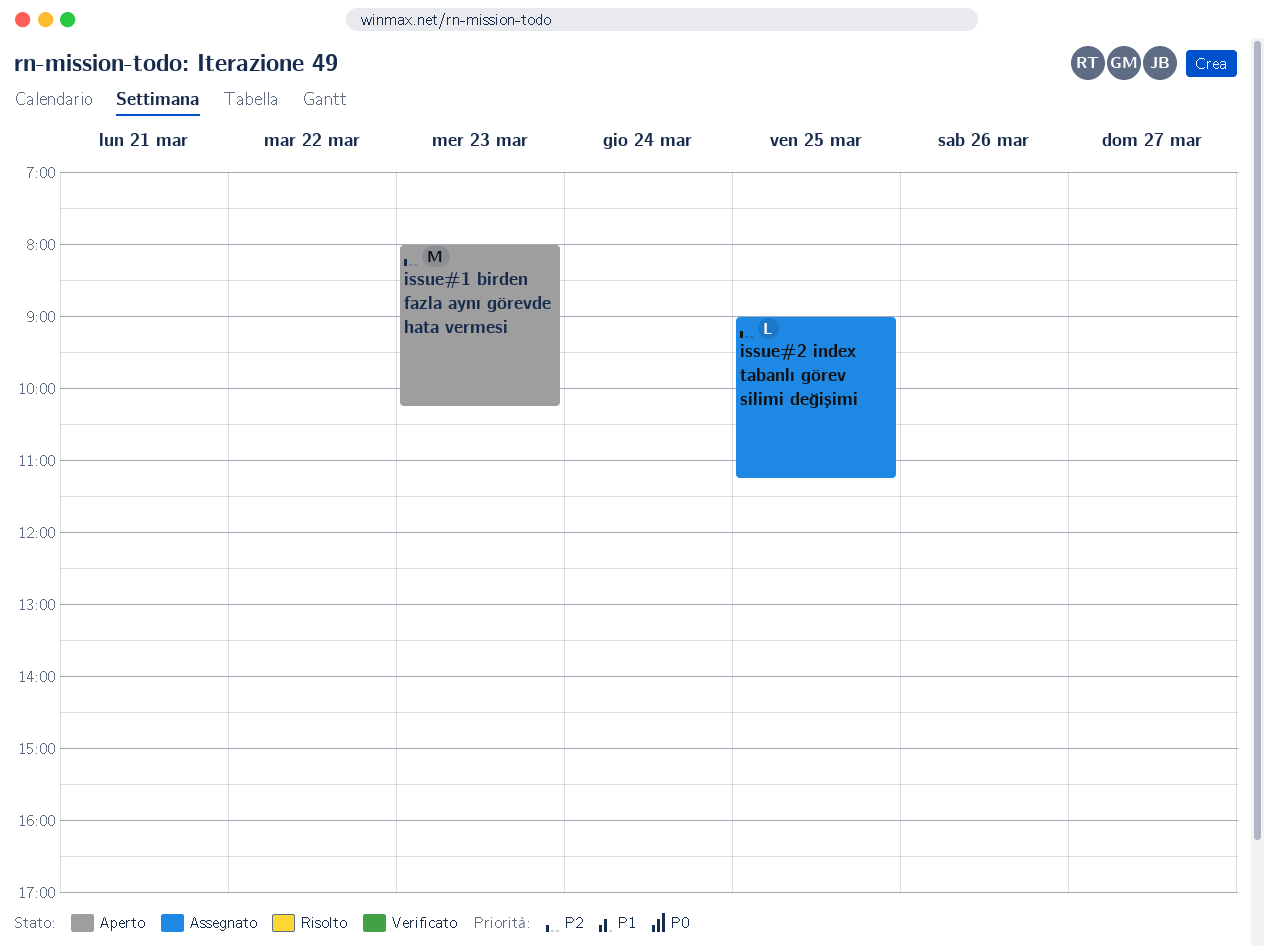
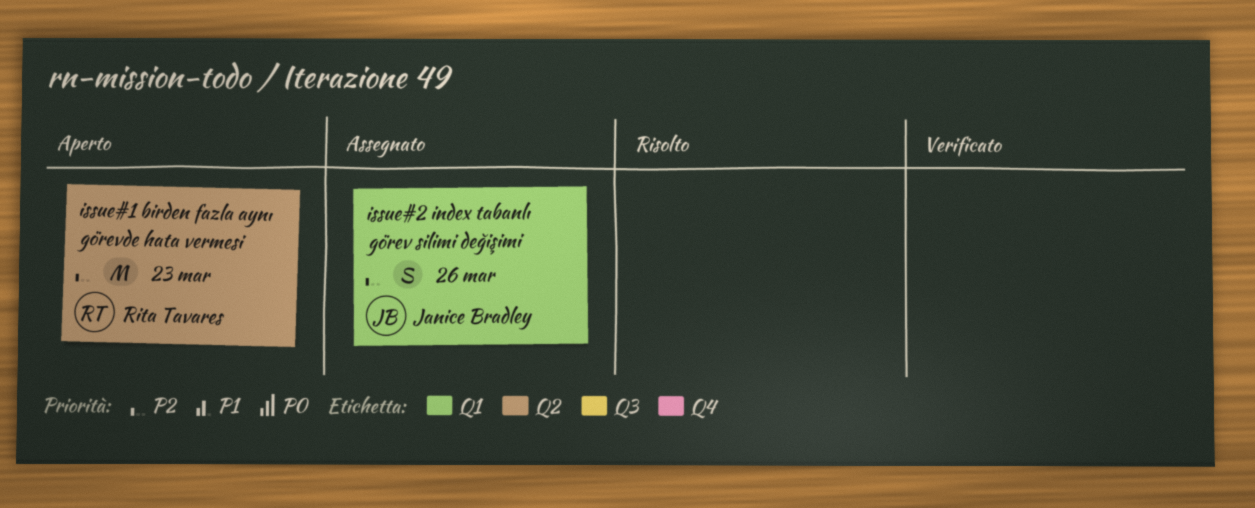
issue#2 index tabanlı görev silimi değişimi, estimate: L -> S
issue#2 index tabanlı görev silimi değişimi, day: Mar 25 -> Mar 26

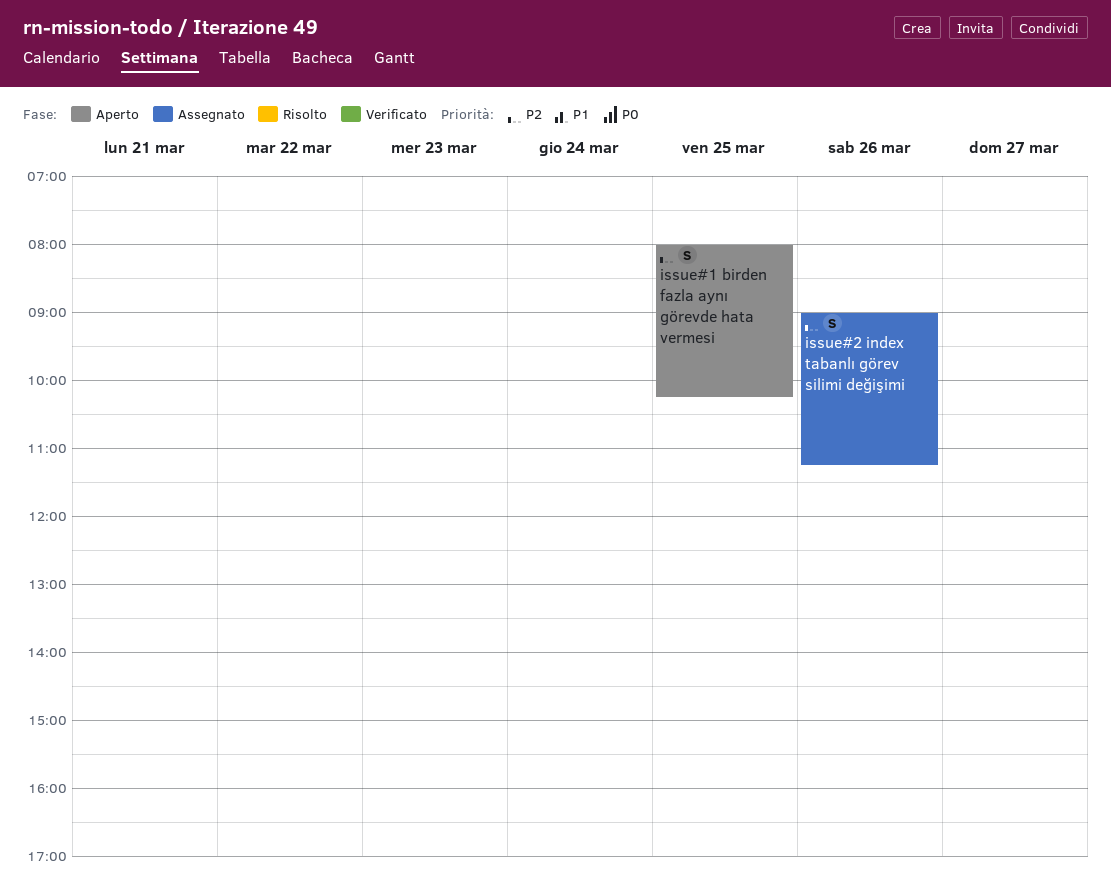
issue#1 birden fazla aynı görevde hata vermesi, estimate: M -> S
issue#1 birden fazla aynı görevde hata vermesi, day: Mar 23 -> Mar 25

